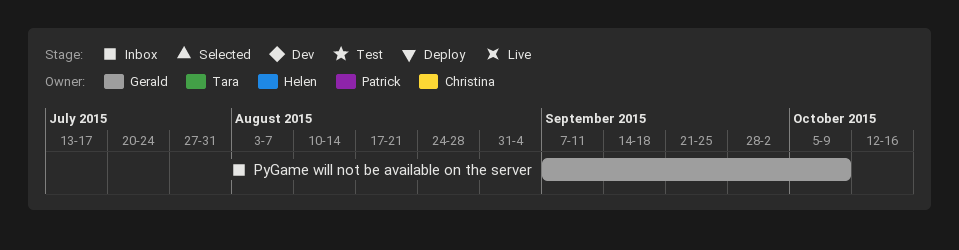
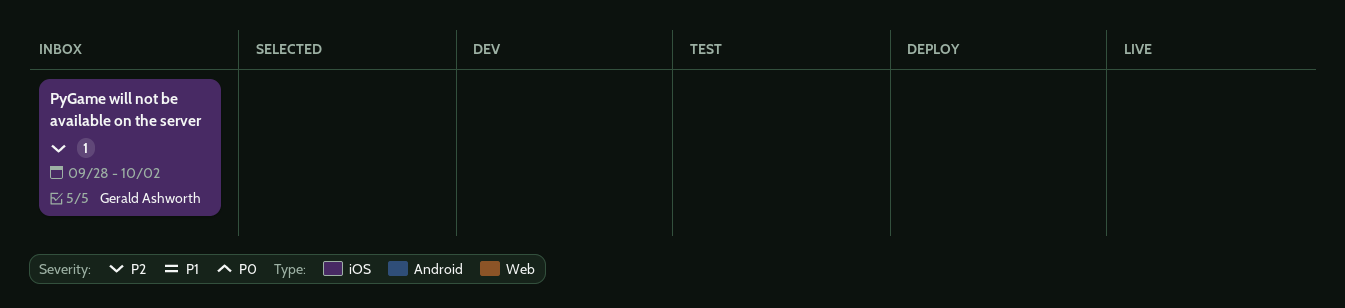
PyGame will not be available on the server, start: Sep 7 -> Sep 28
PyGame will not be available on the server, due: Oct 9 -> Oct 2

